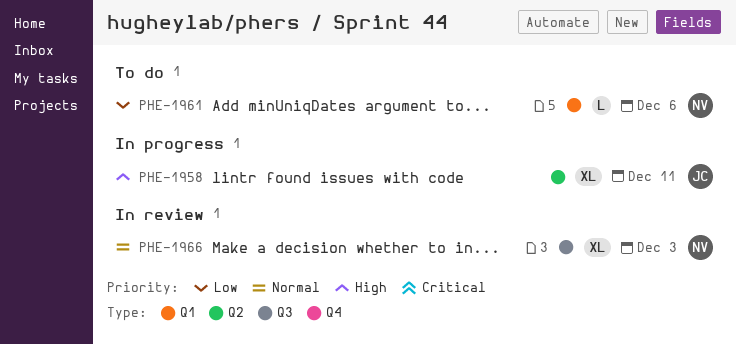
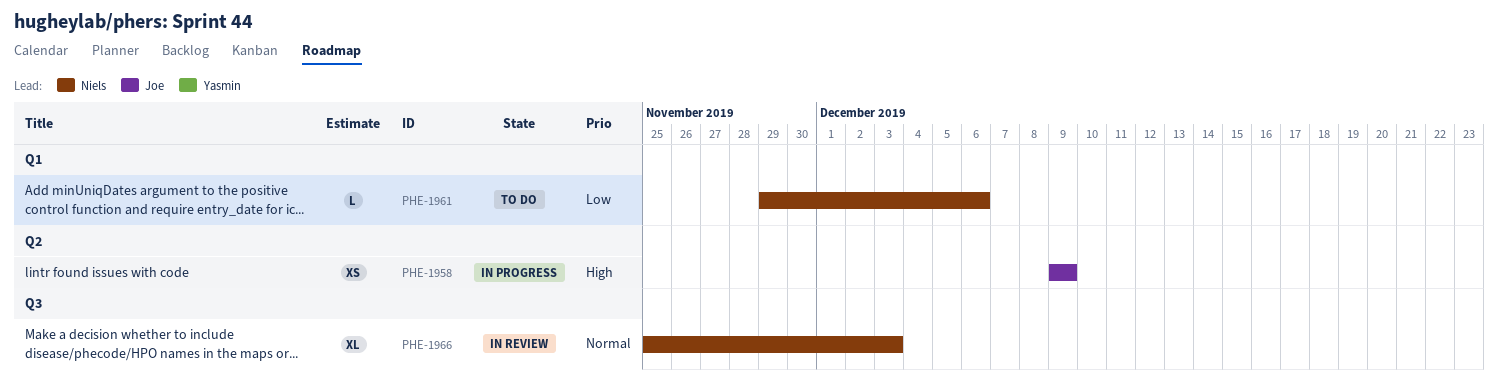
PHE-1958, estimate: XL -> XS
PHE-1958, due: Dec 11 -> Dec 9

